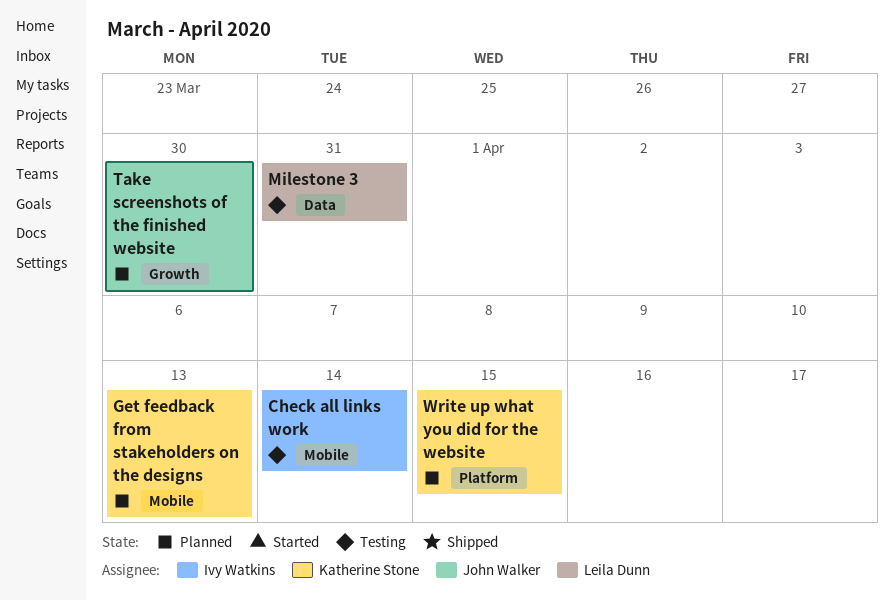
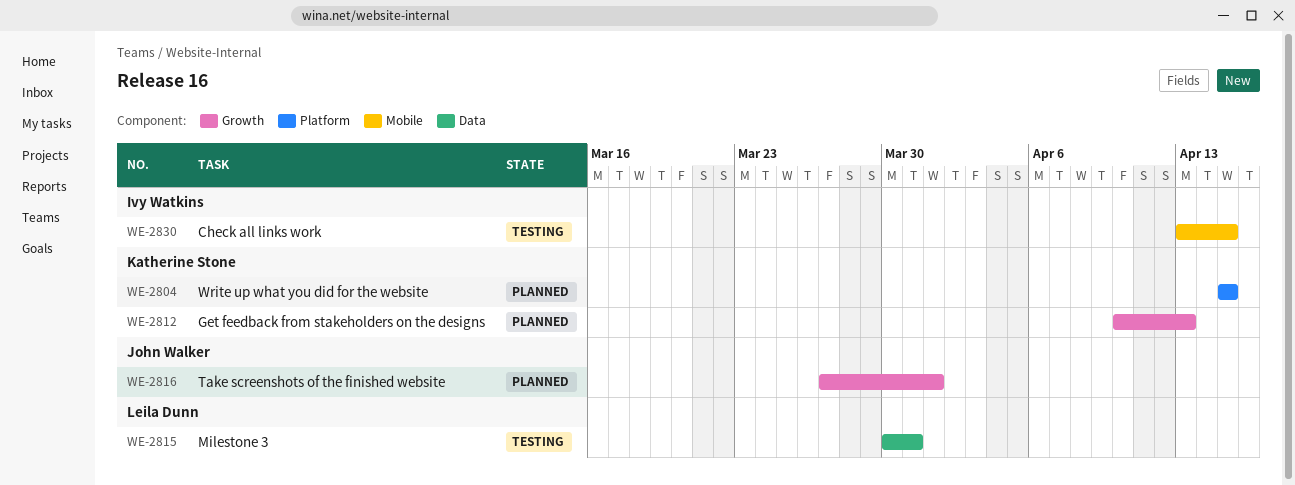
Check all links work, due: Apr 14 -> Apr 15
Get feedback from stakeholders on the designs, label: Mobile -> Growth
Take screenshots of the finished website, due: Mar 30 -> Apr 1

